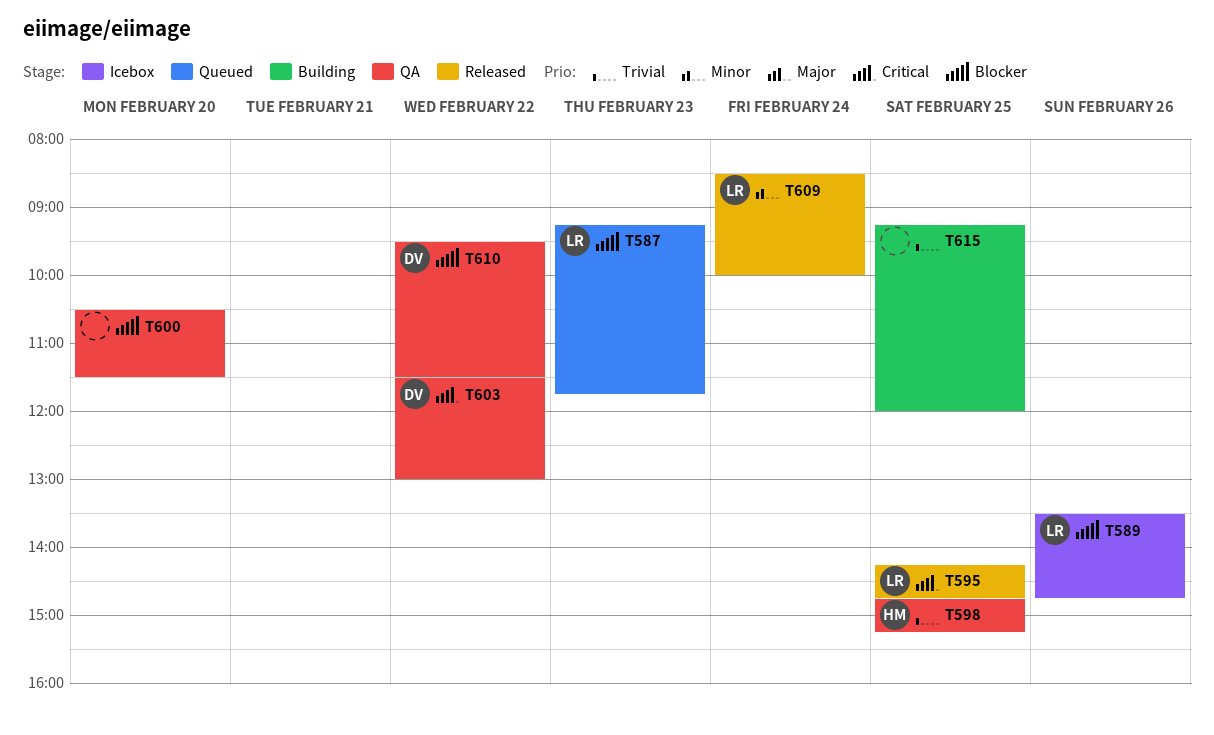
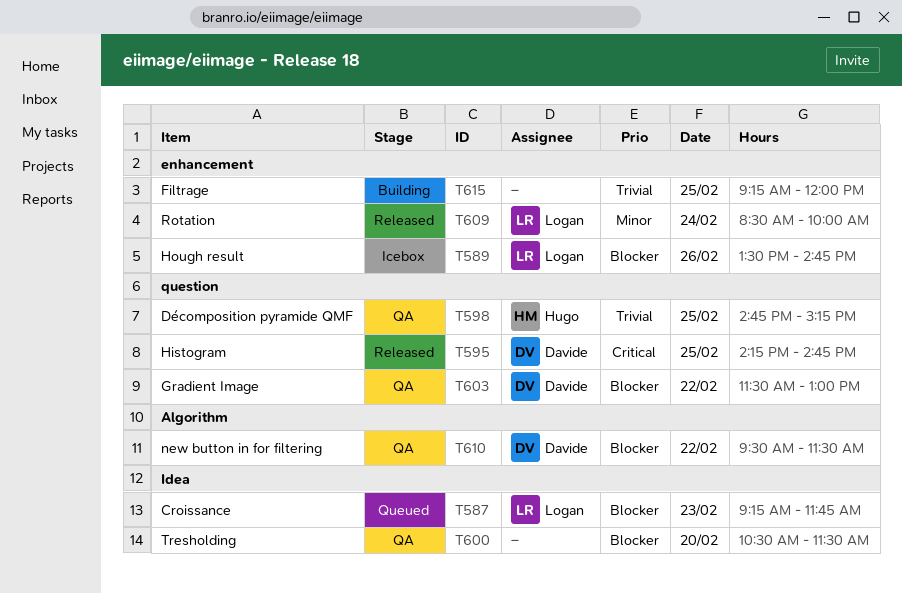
T595, owner: Logan -> Davide
T603, priority: Critical -> Blocker

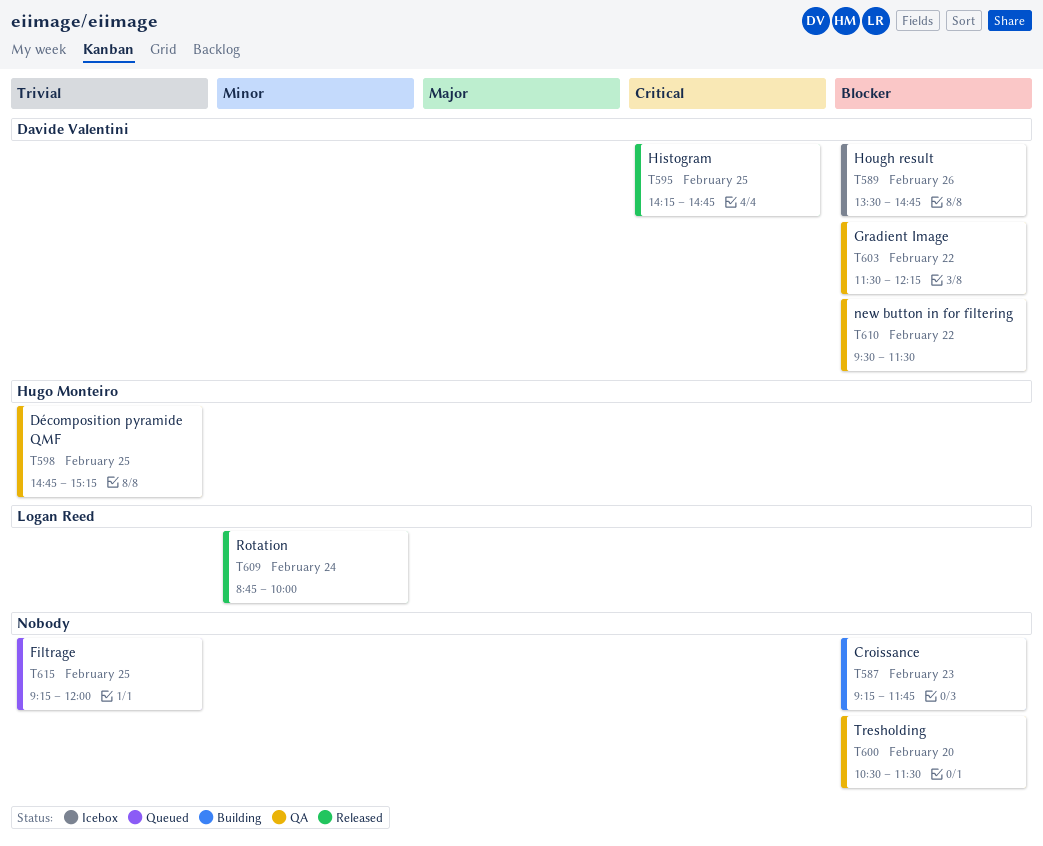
T587, status: Queued -> Building
T587, owner: Logan Reed -> none
T589, owner: Logan Reed -> Davide Valentini
T603, ends: 13:00 -> 12:15
T609, begins: 08:30 -> 08:45
T615, status: Building -> Queued

